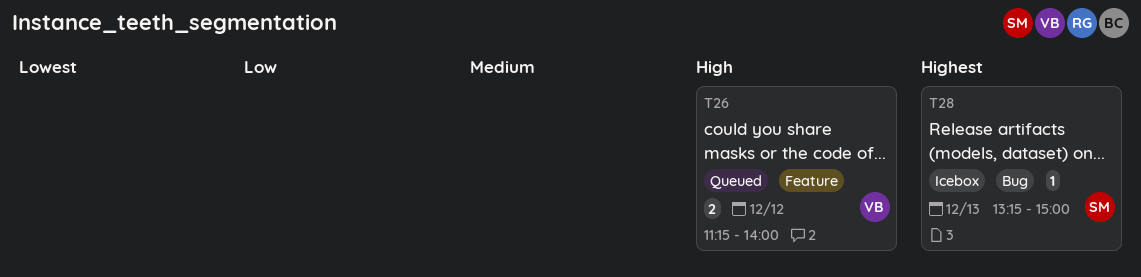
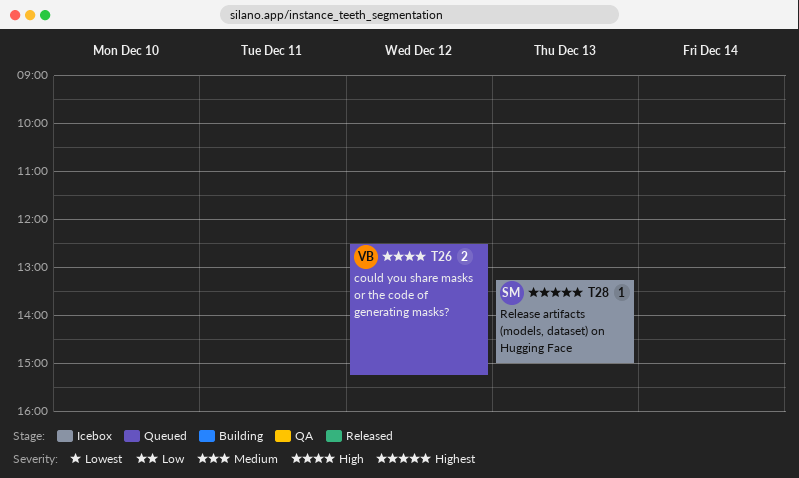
T26, begins: 11:15 -> 12:30
T26, ends: 14:00 -> 15:15

